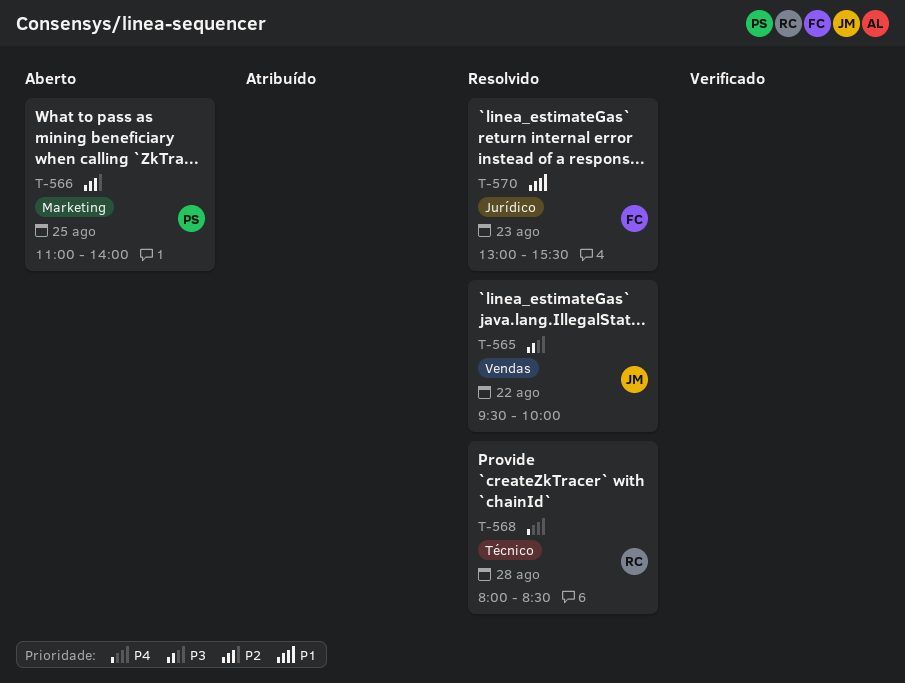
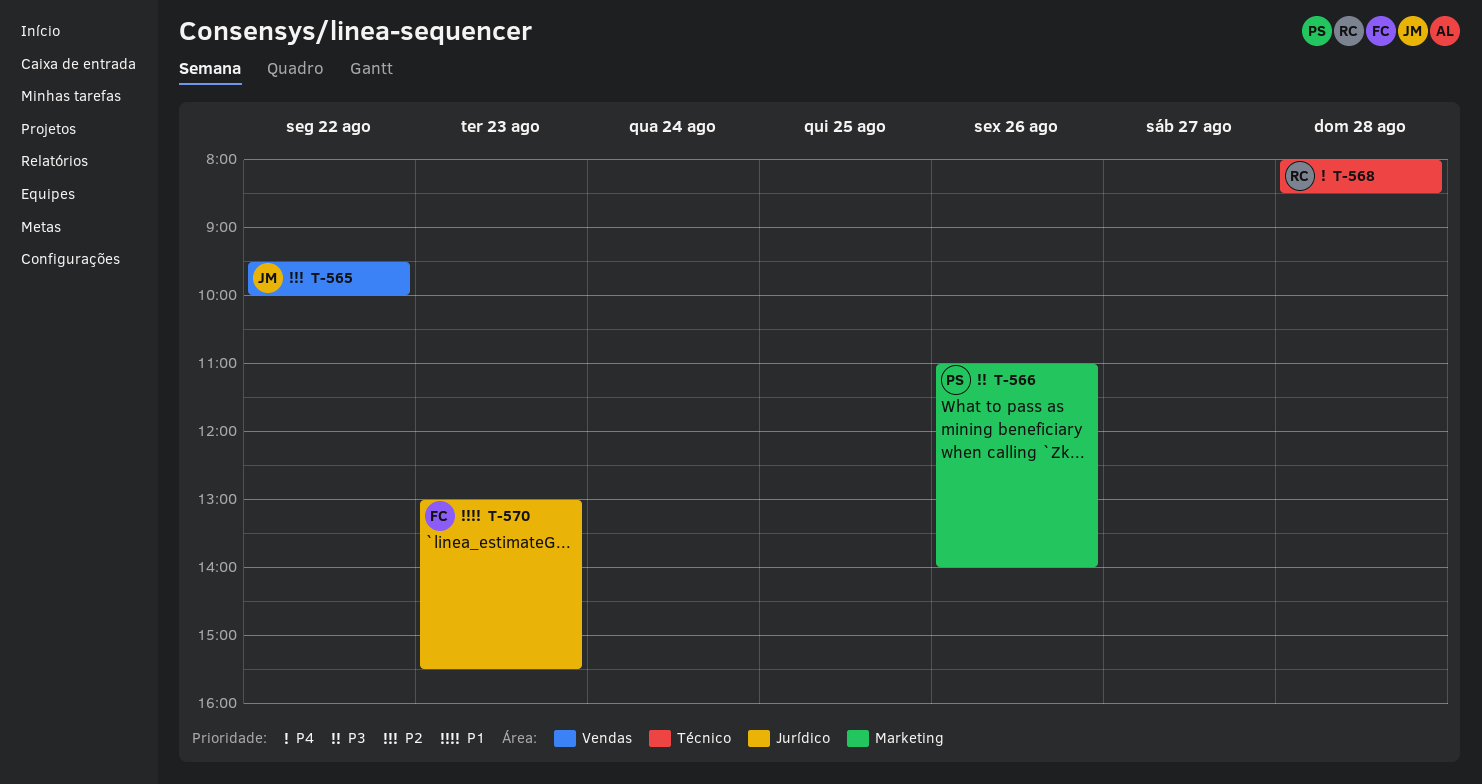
T-565, priority: P3 -> P2
T-566, priority: P2 -> P3
T-566, day: Aug 25 -> Aug 26

